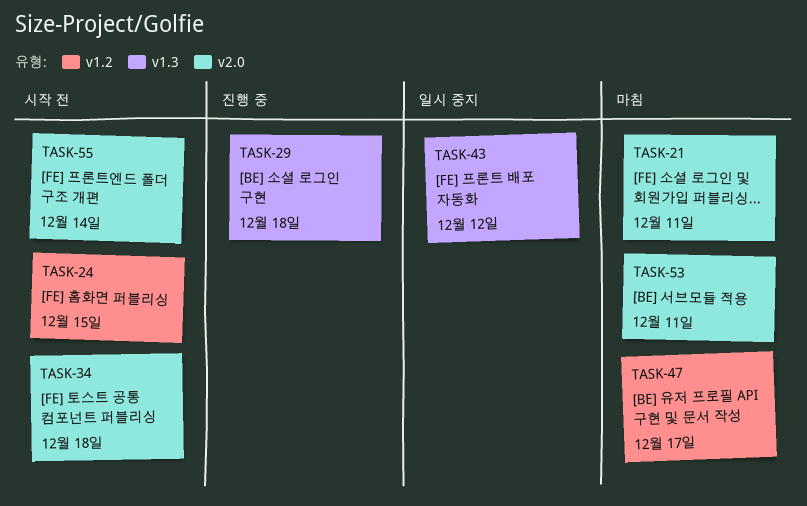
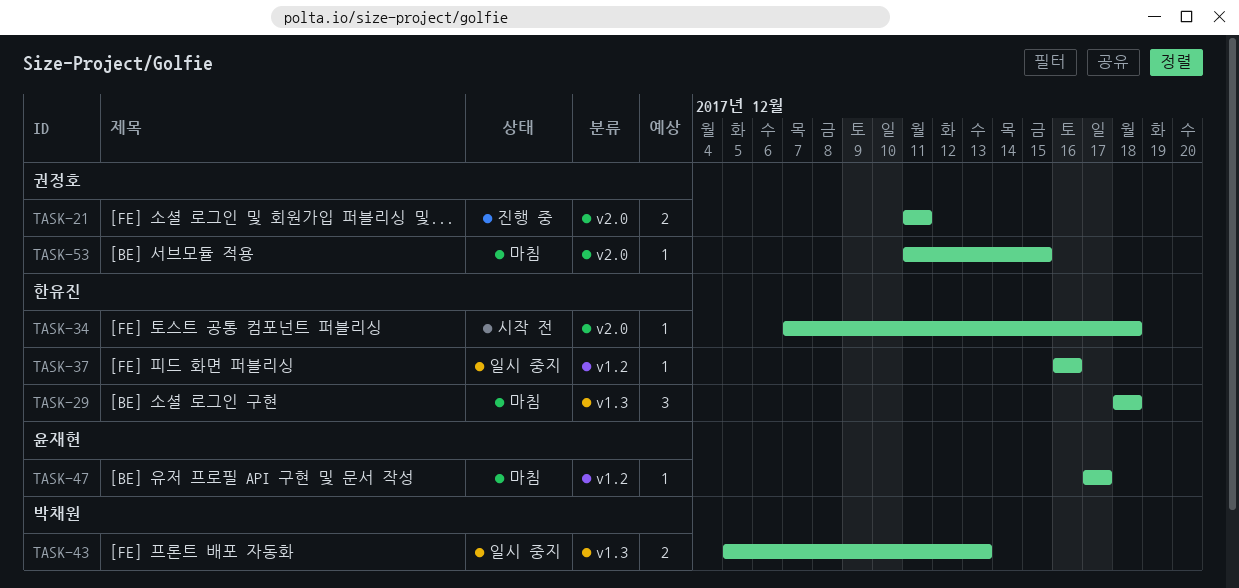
TASK-21, status: 마침 -> 진행 중
TASK-24: present -> none
TASK-29, status: 진행 중 -> 마침
TASK-37: none -> present
TASK-43, due: Dec 12 -> Dec 13
TASK-53, due: Dec 11 -> Dec 15
TASK-55: present -> none

